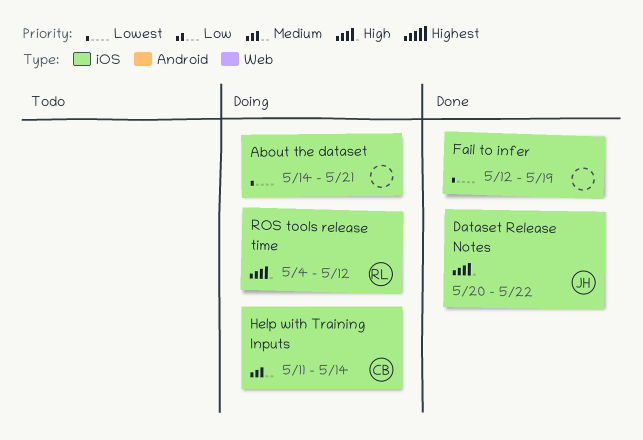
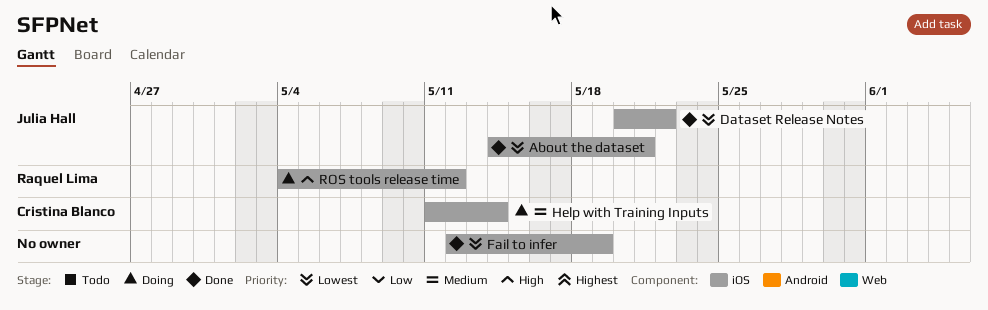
About the dataset, status: Doing -> Done
About the dataset, owner: none -> Julia Hall
Dataset Release Notes, priority: High -> Lowest

